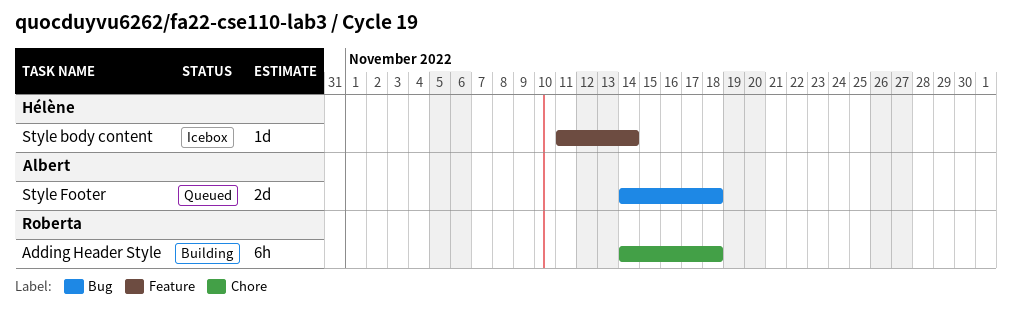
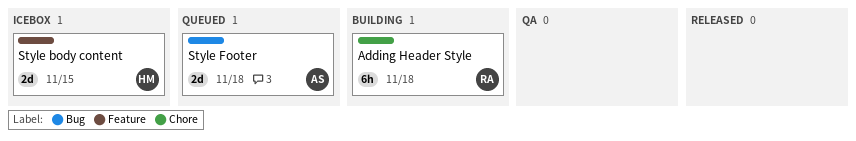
Style body content, estimate: 1d -> 2d
Style body content, due: Nov 14 -> Nov 15

